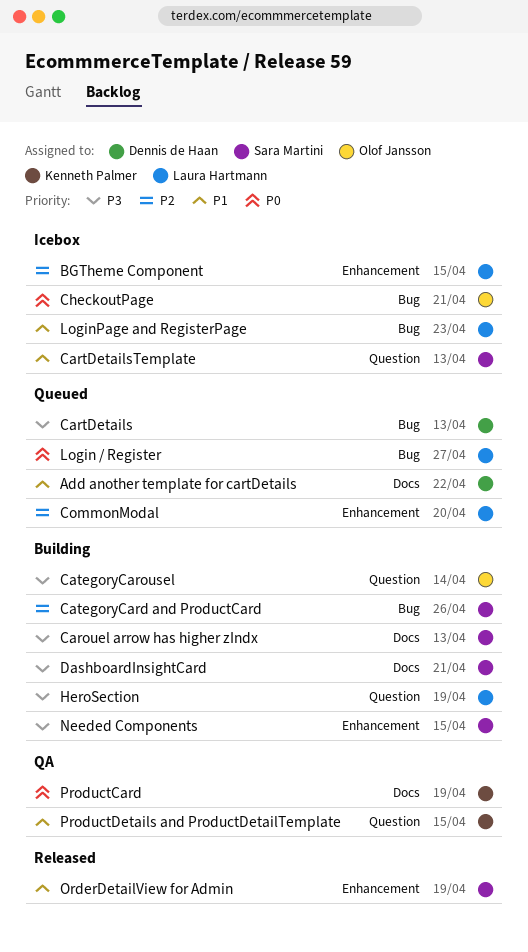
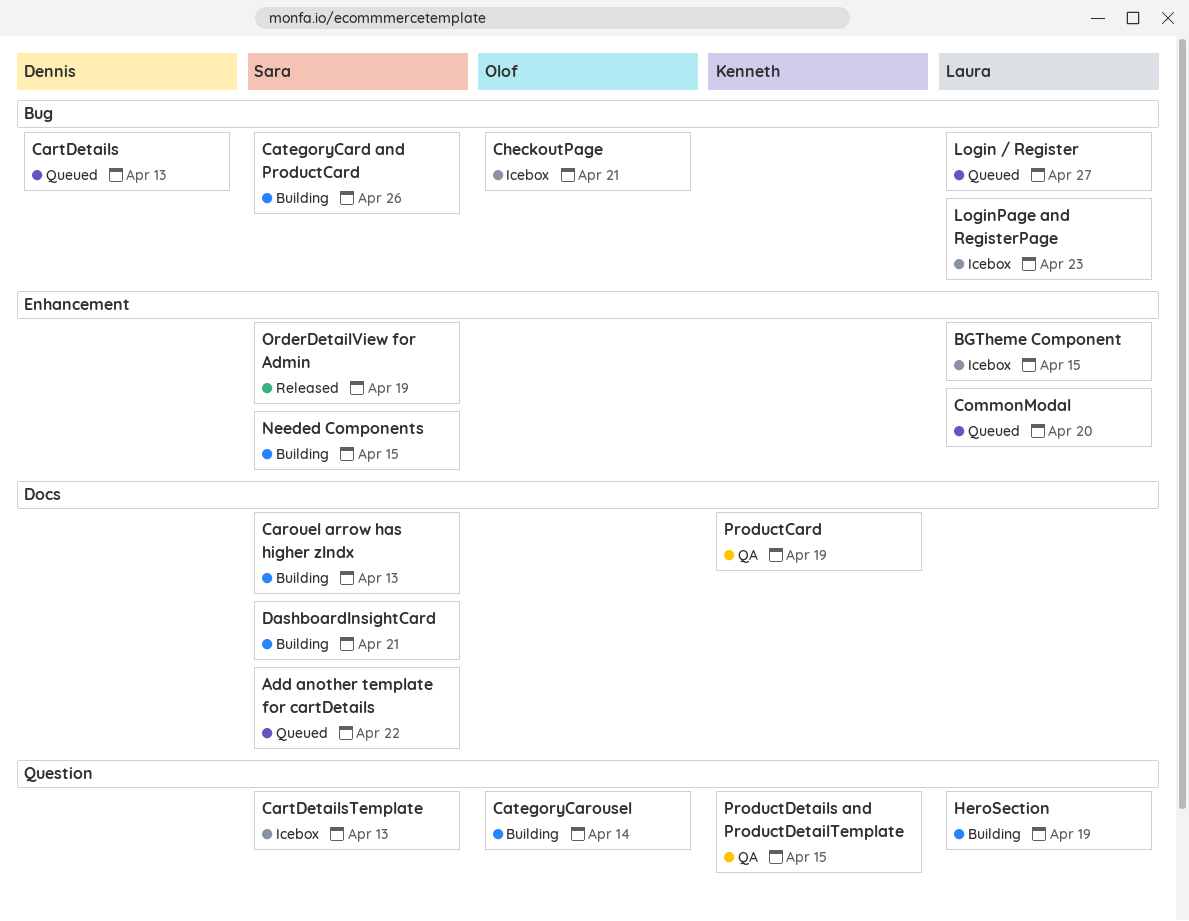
Add another template for cartDetails, owner: Dennis de Haan -> Sara Martini

